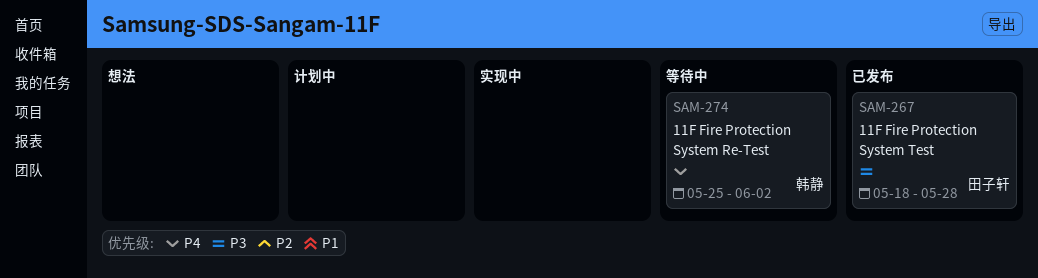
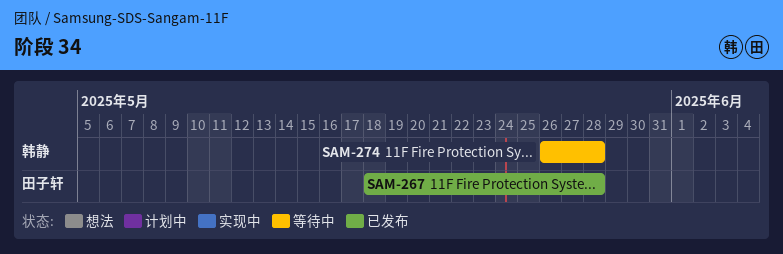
SAM-274, start: May 25 -> May 26
SAM-274, due: Jun 2 -> May 28

